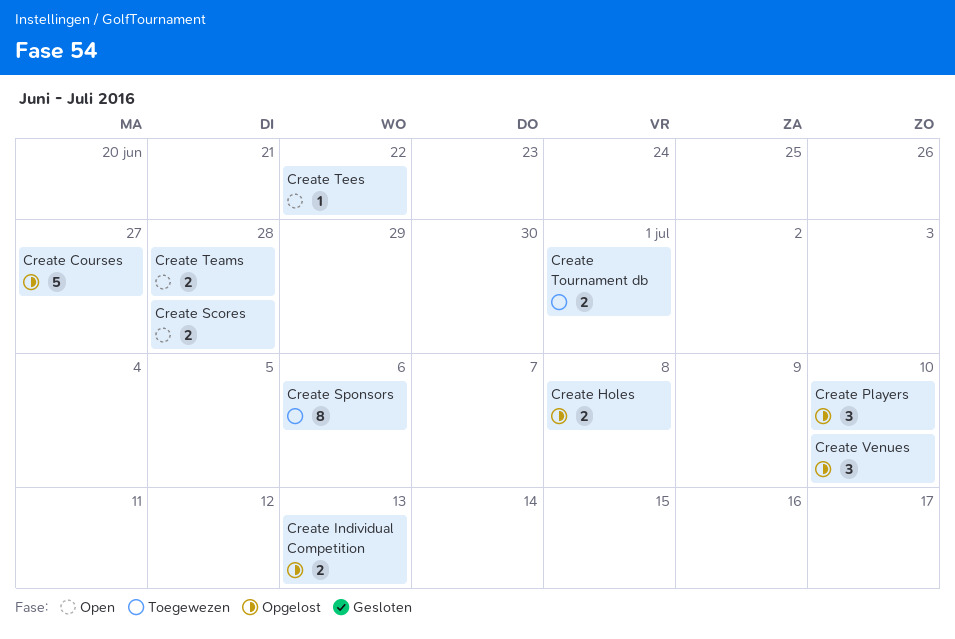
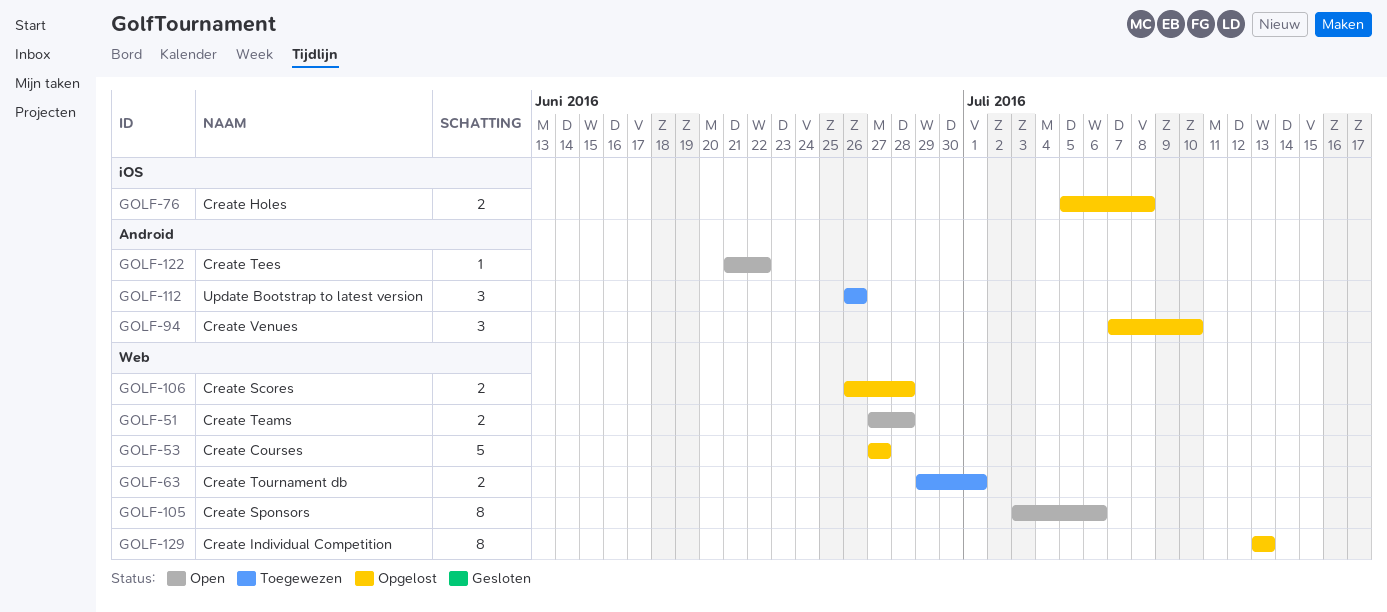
Create Individual Competition, estimate: 2 -> 8
Create Players: present -> none
Create Scores, status: Open -> Opgelost
Create Sponsors, status: Toegewezen -> Open
Update Bootstrap to latest version: none -> present

